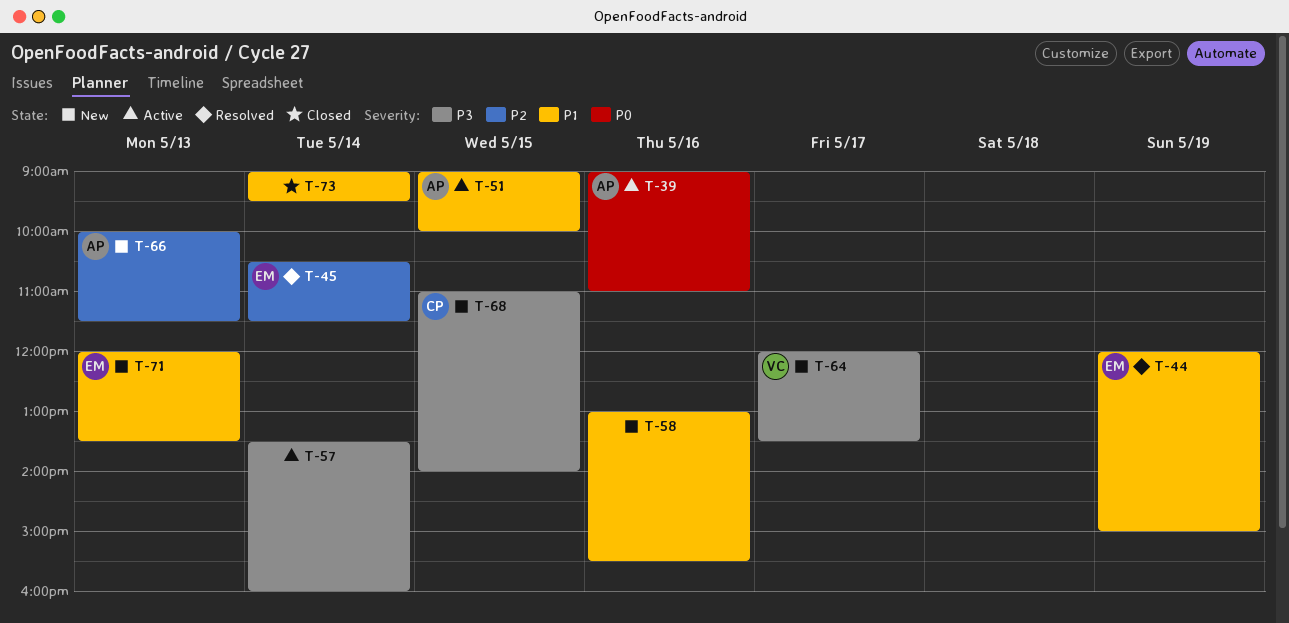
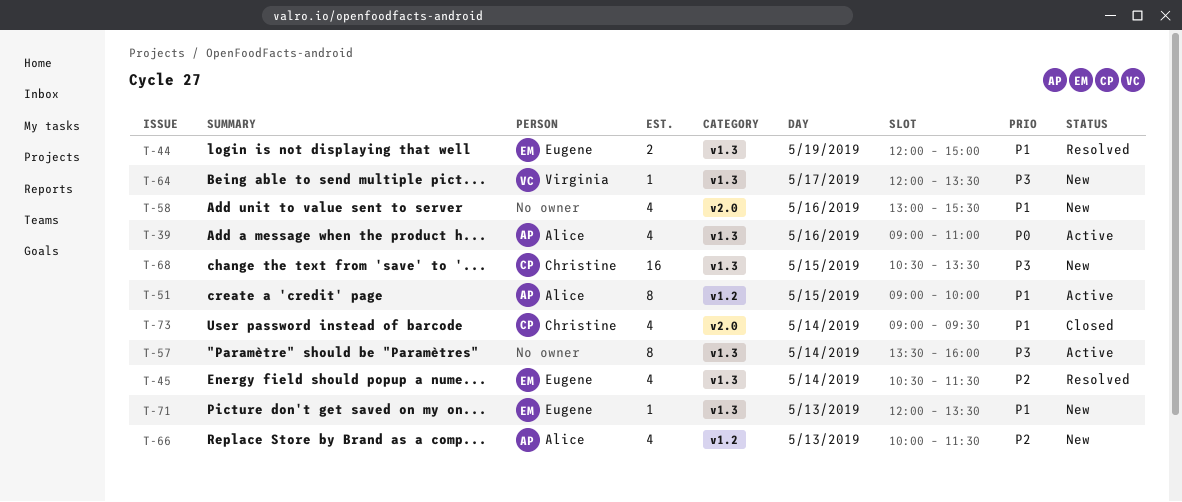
T-68, begins: 11:00 -> 10:30
T-68, ends: 14:00 -> 13:30
T-73, owner: none -> Christine

